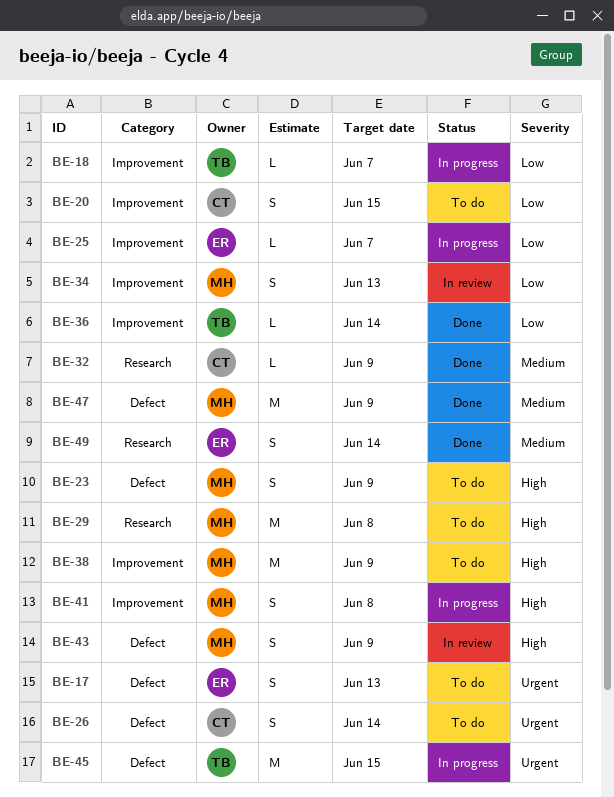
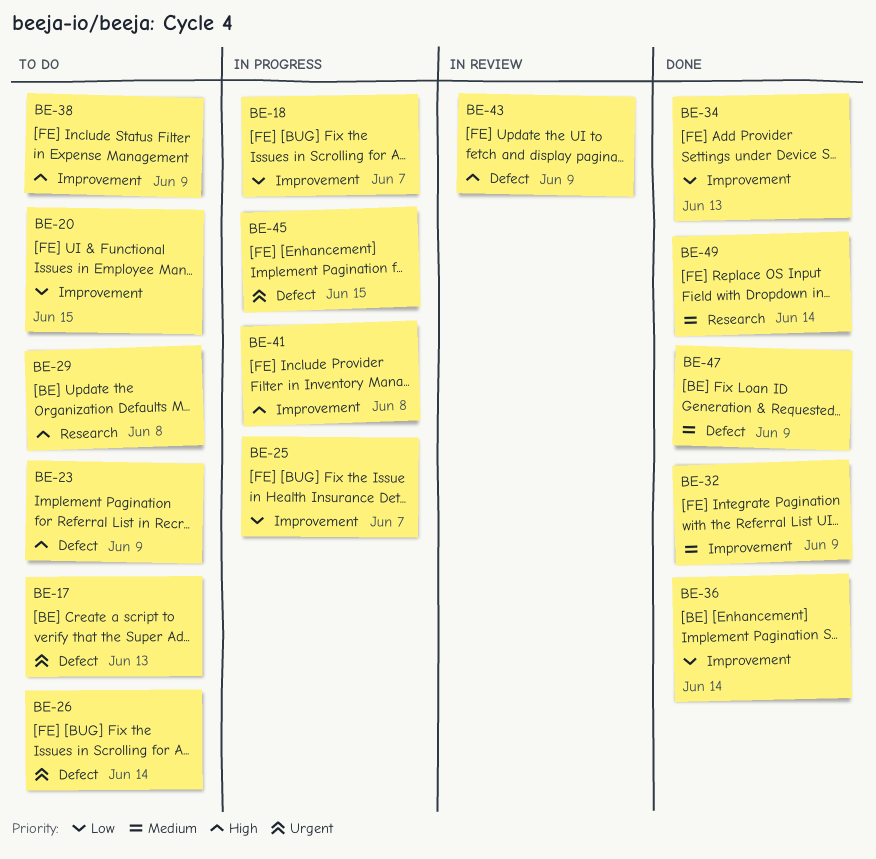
BE-32, label: Research -> Improvement
BE-34, status: In review -> Done

